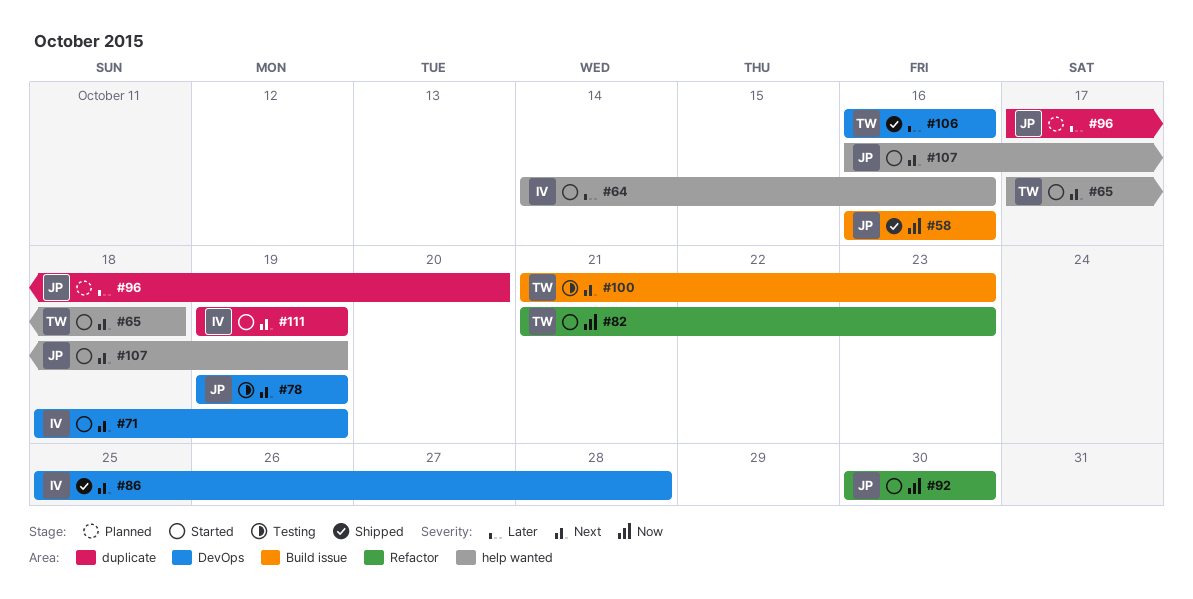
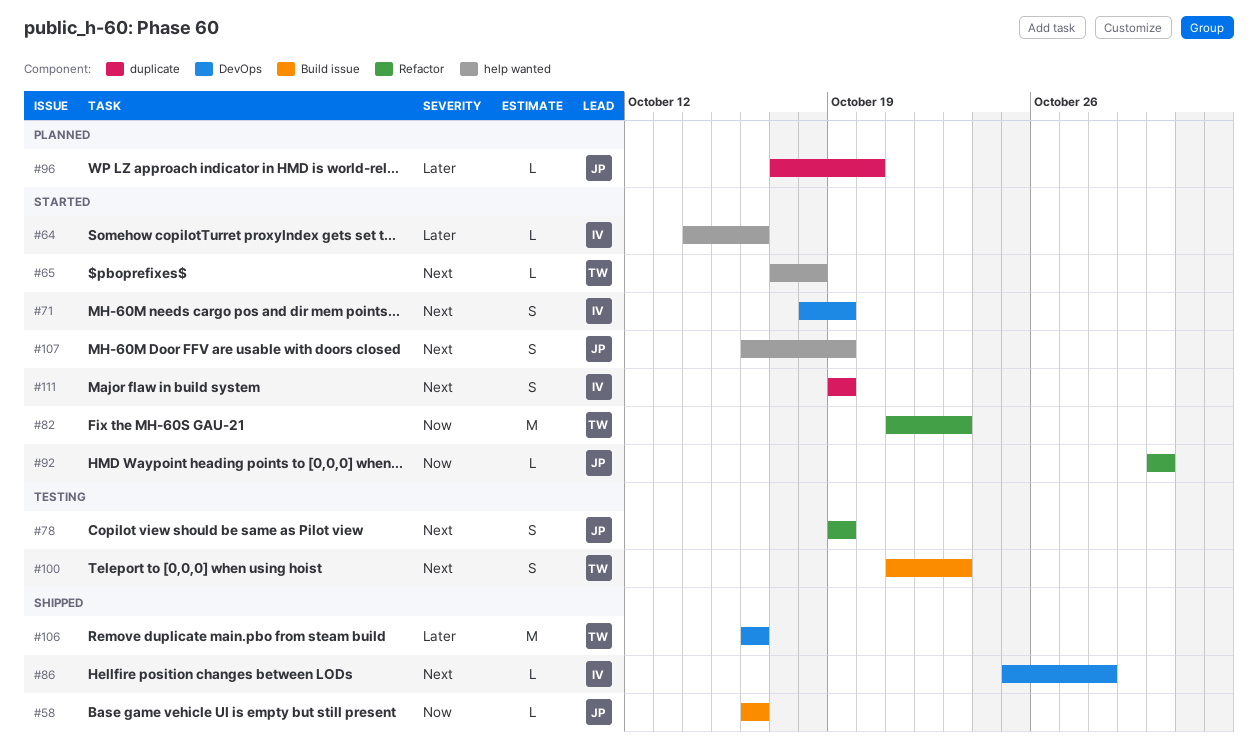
#78, label: DevOps -> Refactor

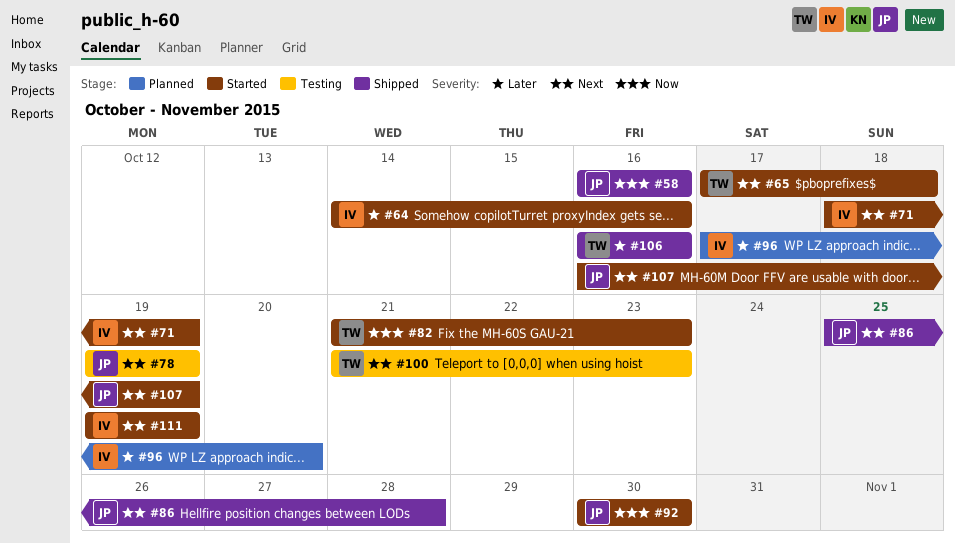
#86, owner: IV -> JP
#96, owner: JP -> IV

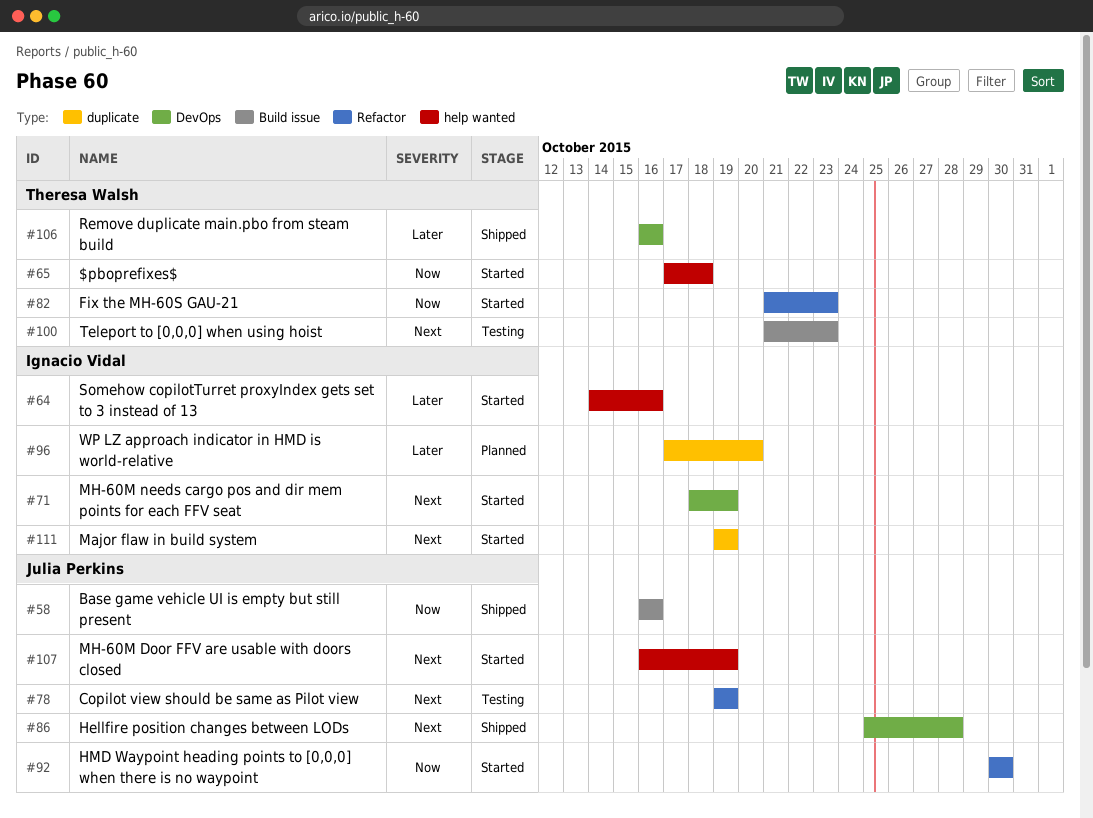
#65, priority: Next -> Now

